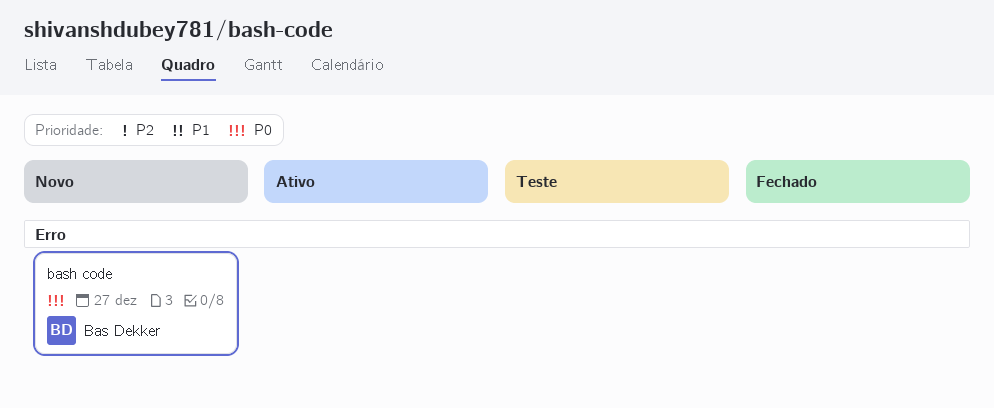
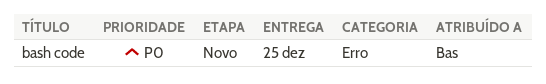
bash code, due: Dec 27 -> Dec 25

